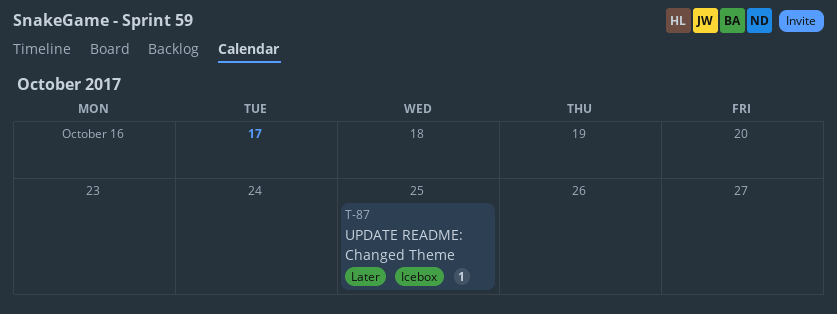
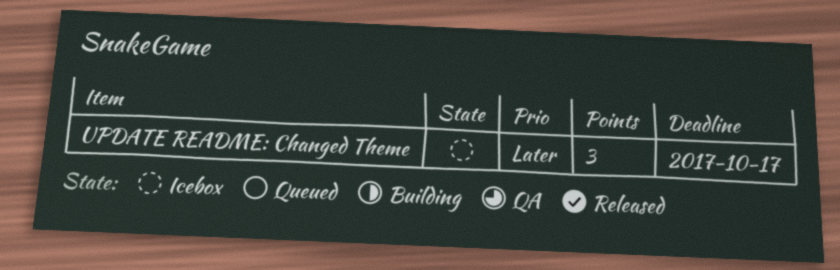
UPDATE README: Changed Theme, estimate: 1 -> 3
UPDATE README: Changed Theme, due: Oct 25 -> Oct 17

